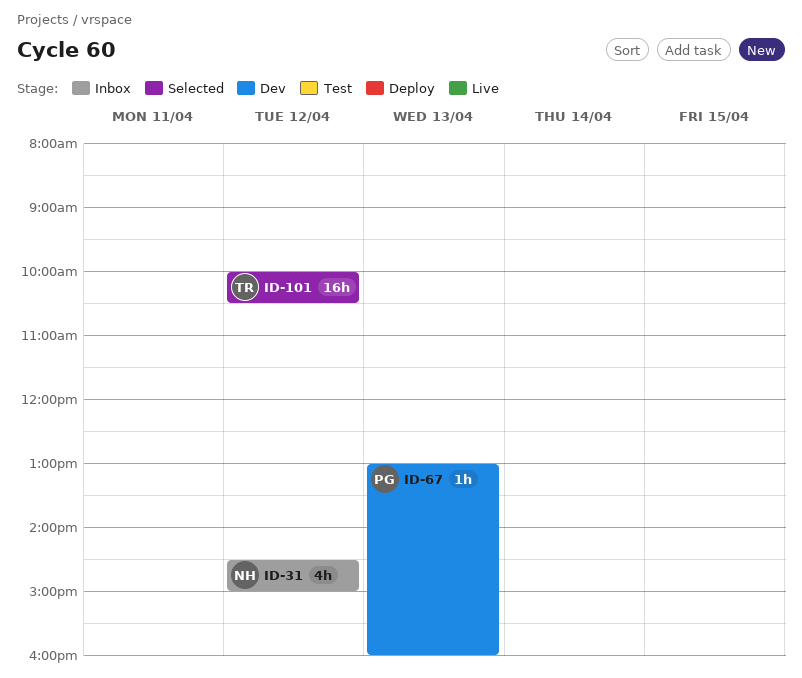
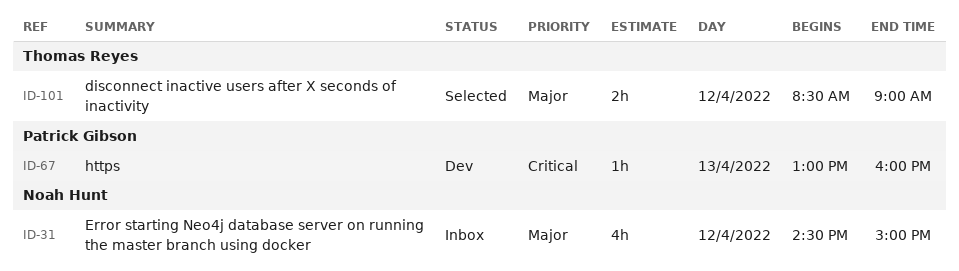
ID-101, estimate: 16h -> 2h
ID-101, begins: 10:00 -> 08:30
ID-101, ends: 10:30 -> 09:00

